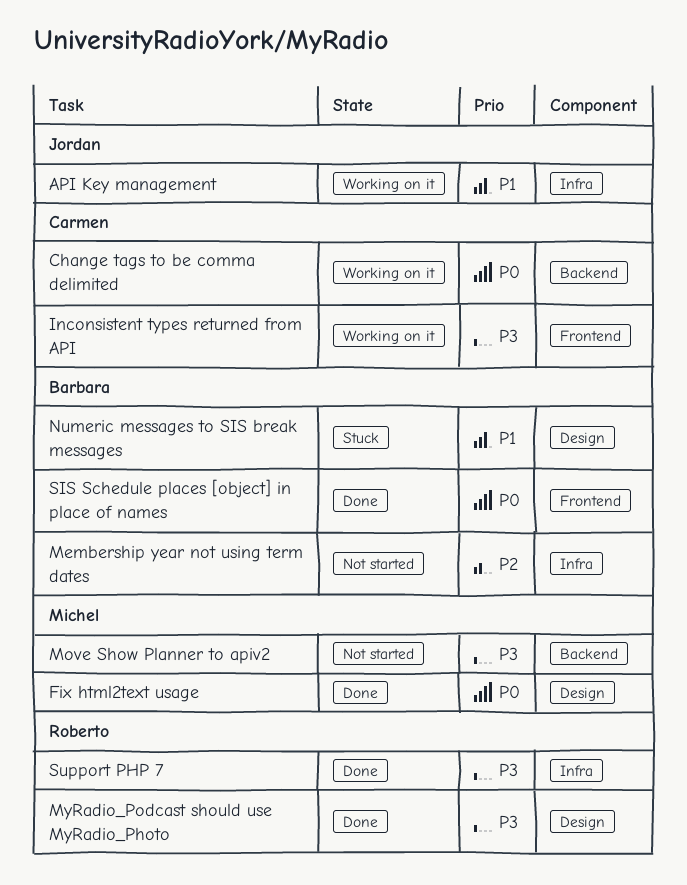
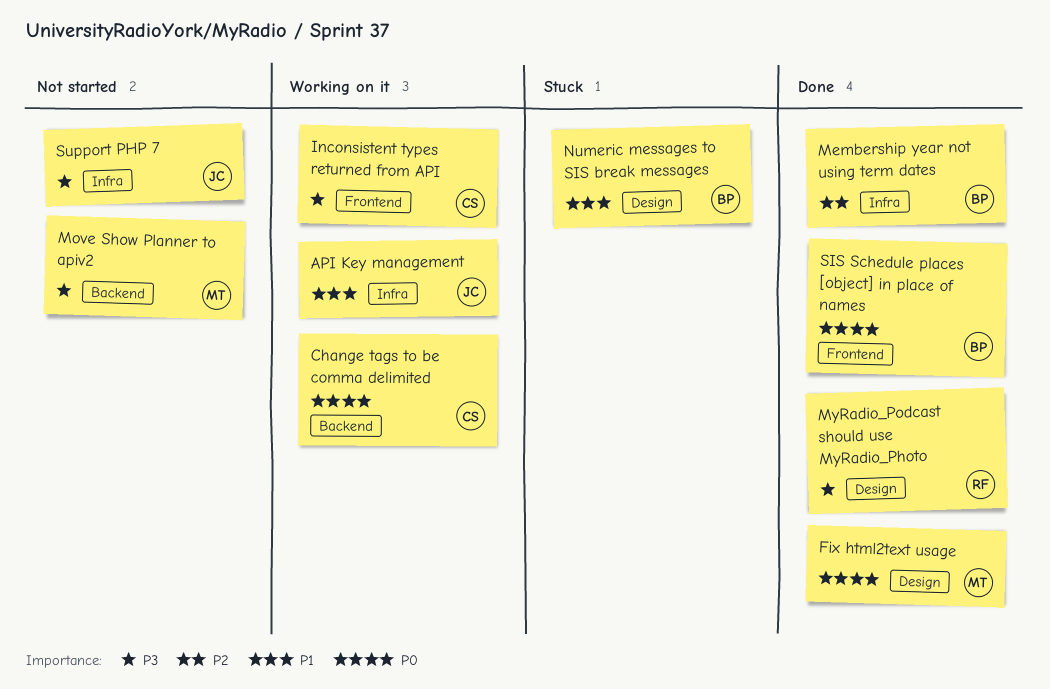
Membership year not using term dates, status: Not started -> Done
Support PHP 7, status: Done -> Not started
Support PHP 7, owner: Roberto -> Jordan

